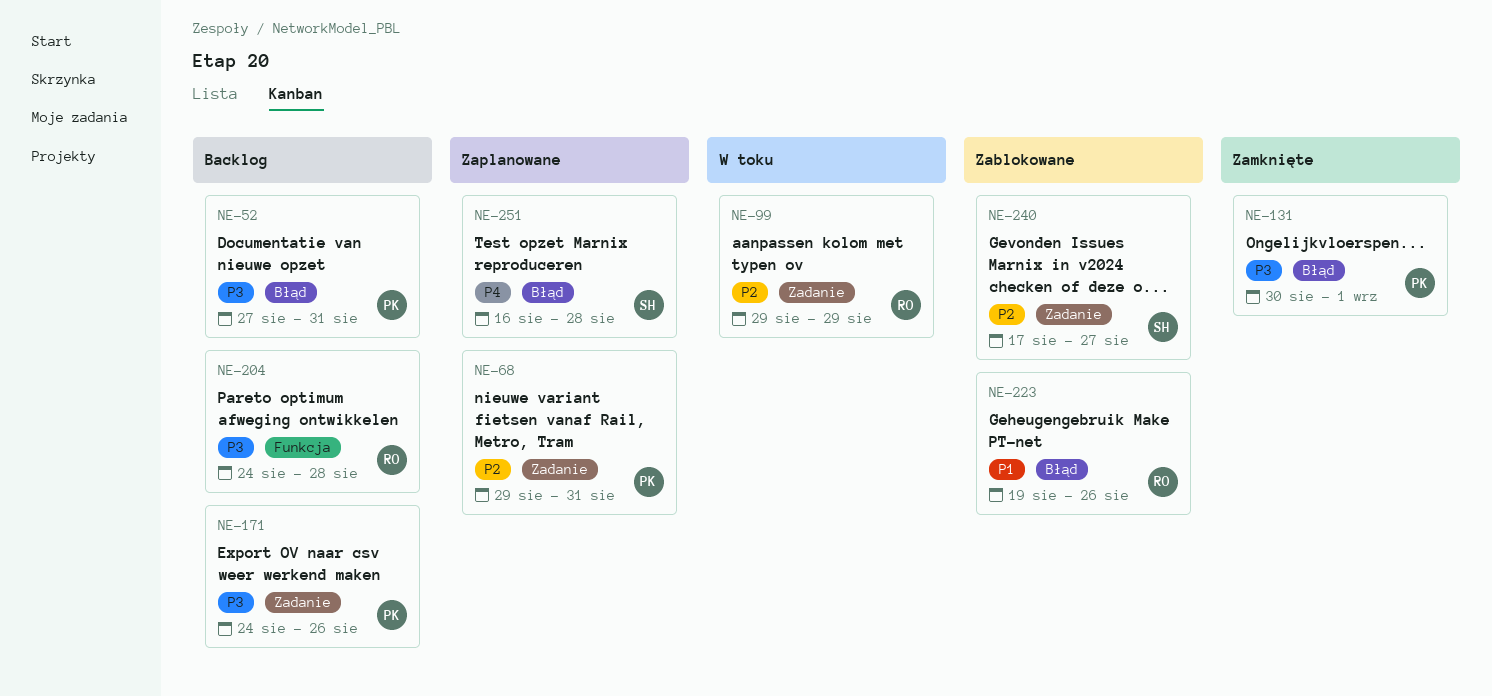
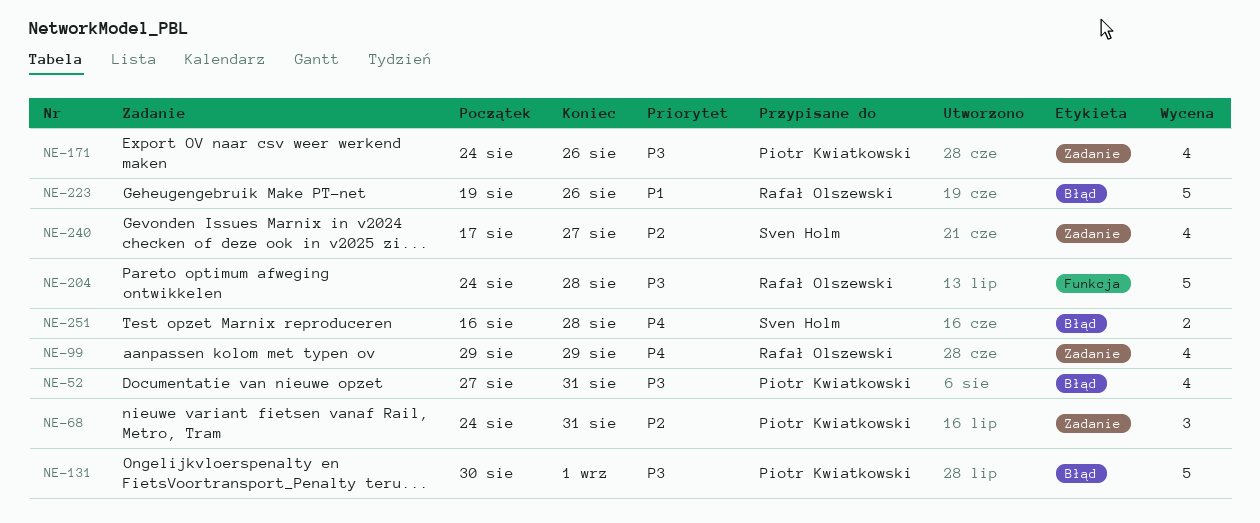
NE-68, start: Aug 29 -> Aug 24
NE-99, priority: P2 -> P4

